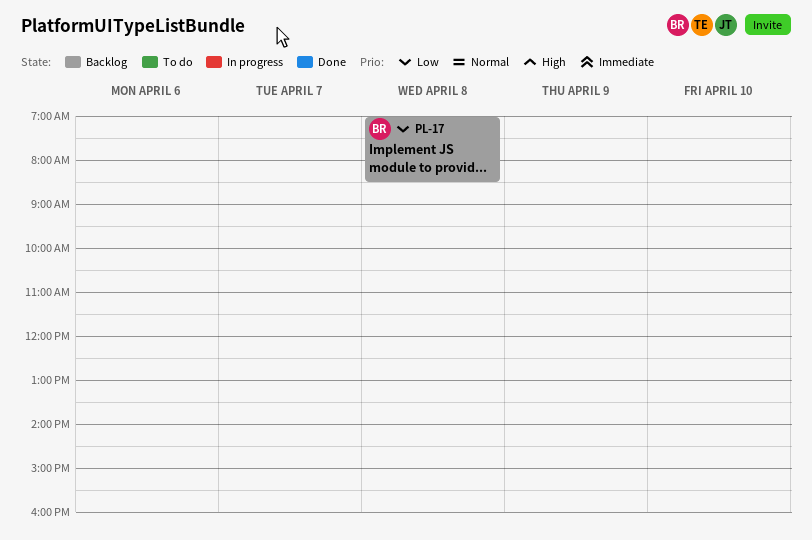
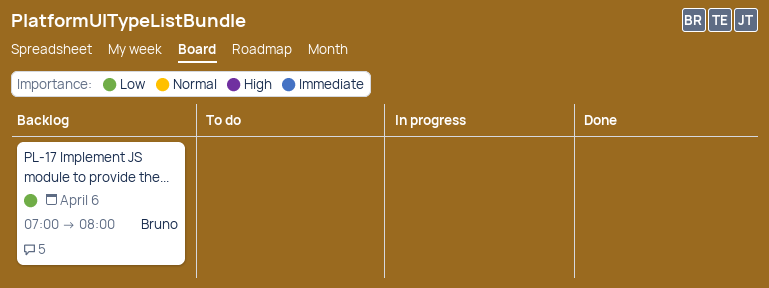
PL-17, day: Apr 8 -> Apr 6
PL-17, ends: 08:30 -> 08:00

